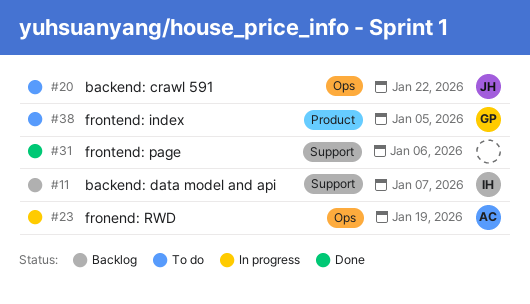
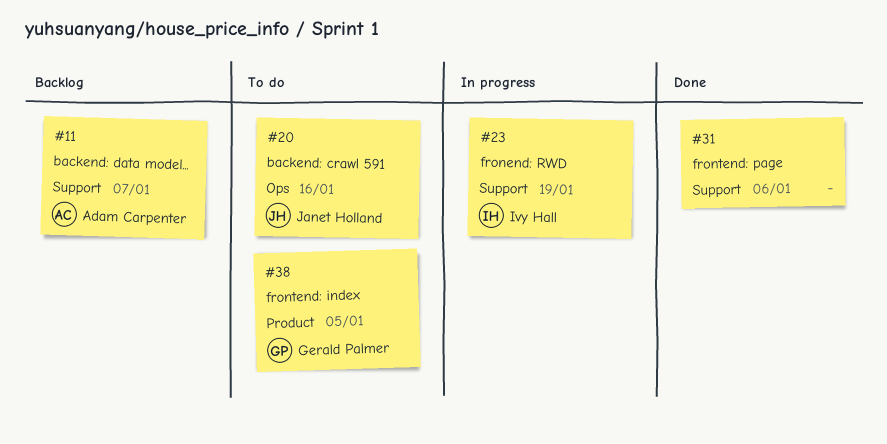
#11, owner: Ivy Hall -> Adam Carpenter
#20, due: Jan 22 -> Jan 16
#23, owner: Adam Carpenter -> Ivy Hall
#23, label: Ops -> Support

